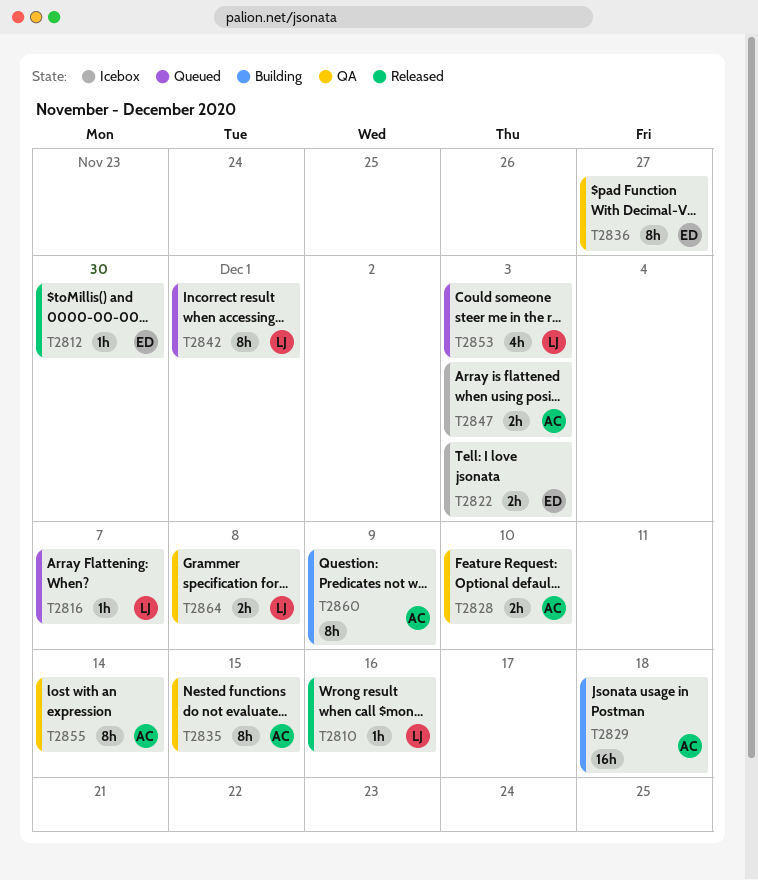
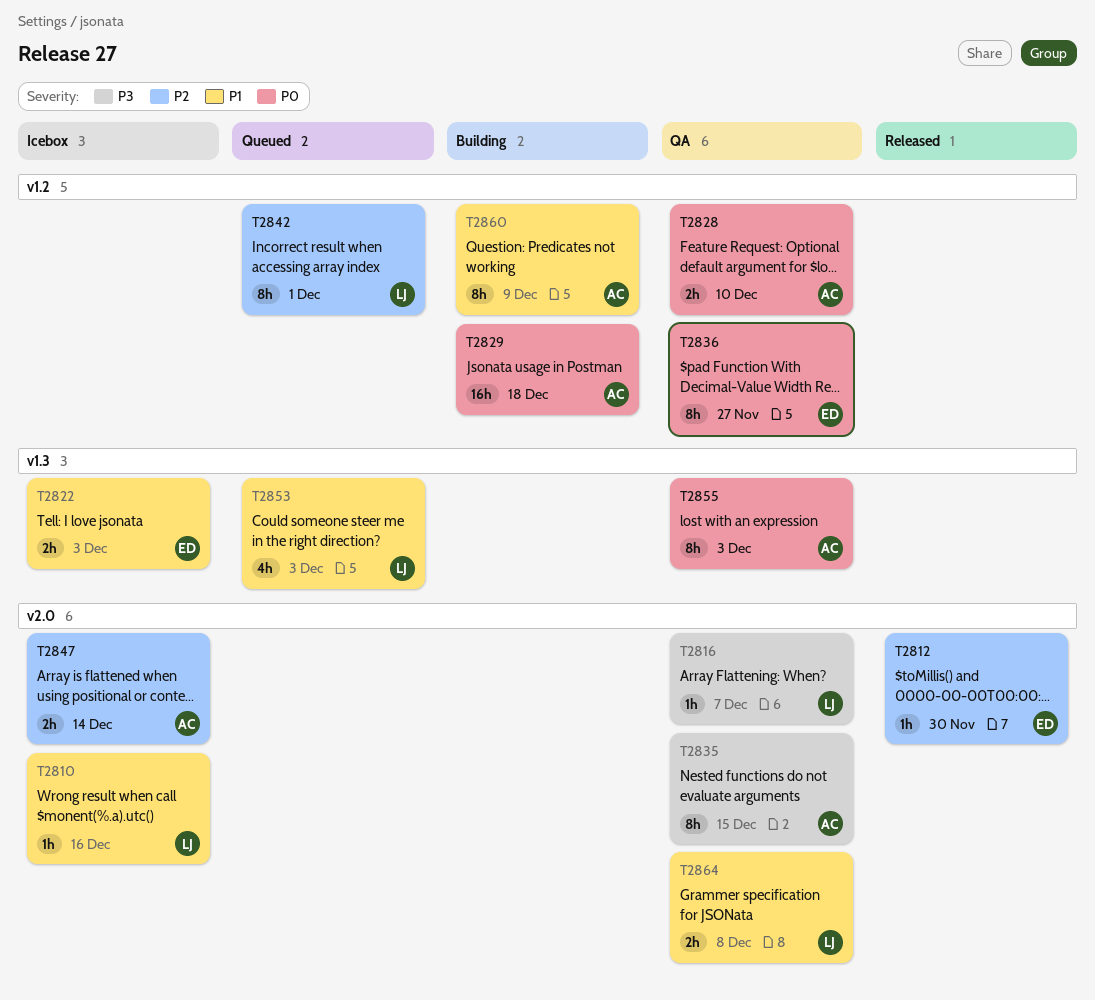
T2810, status: Released -> Icebox
T2816, status: Queued -> QA
T2847, due: Dec 3 -> Dec 14
T2855, due: Dec 14 -> Dec 3

